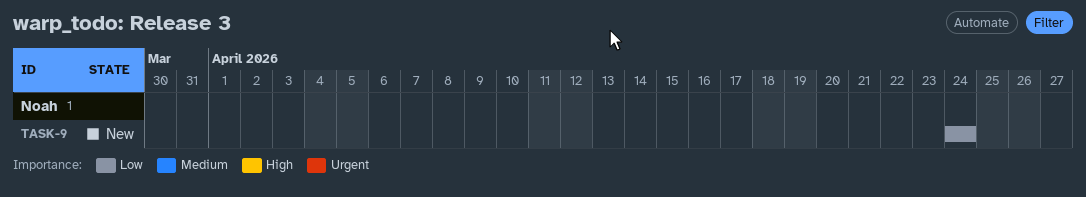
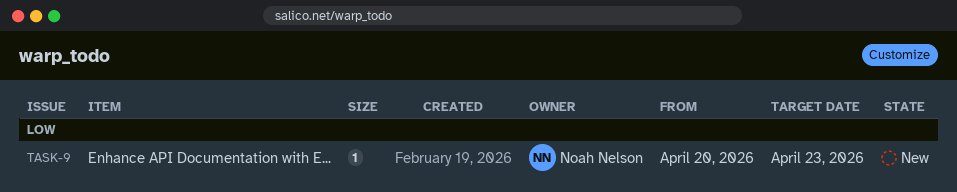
TASK-9, start: Apr 24 -> Apr 20
TASK-9, due: Apr 24 -> Apr 23

